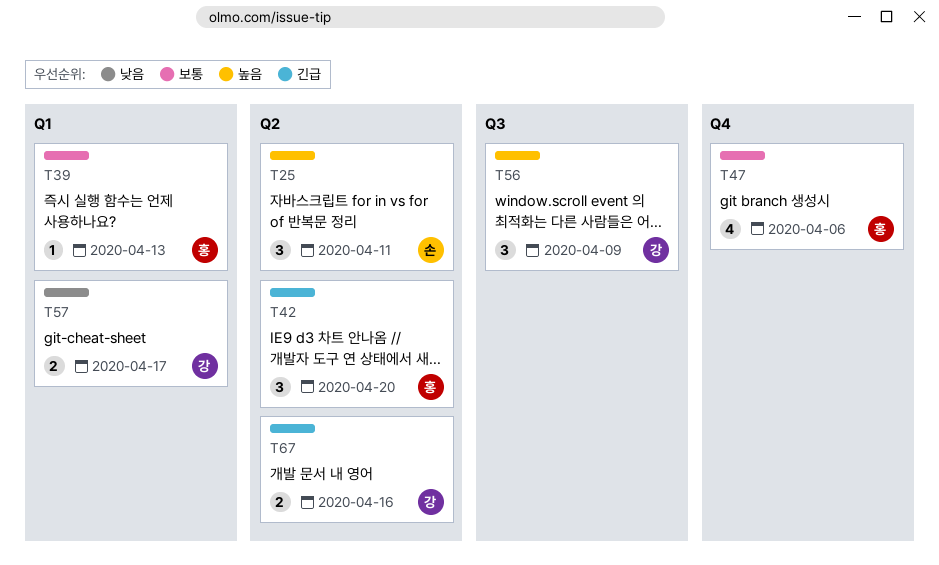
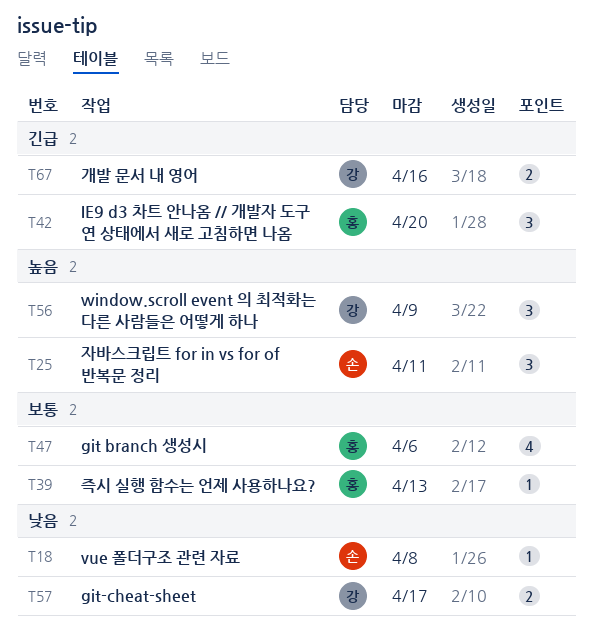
T18: none -> present

